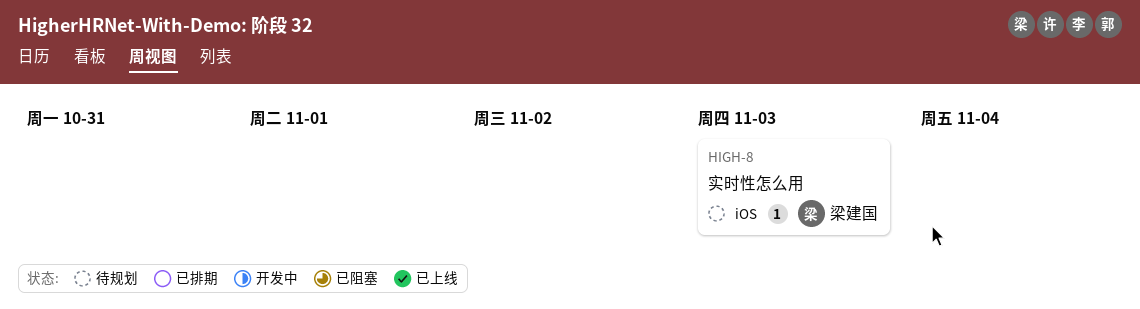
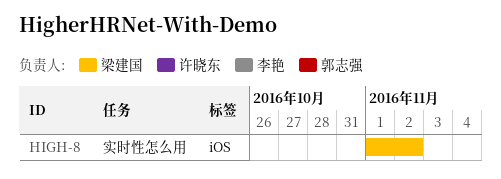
HIGH-8, due: Nov 3 -> Nov 2

